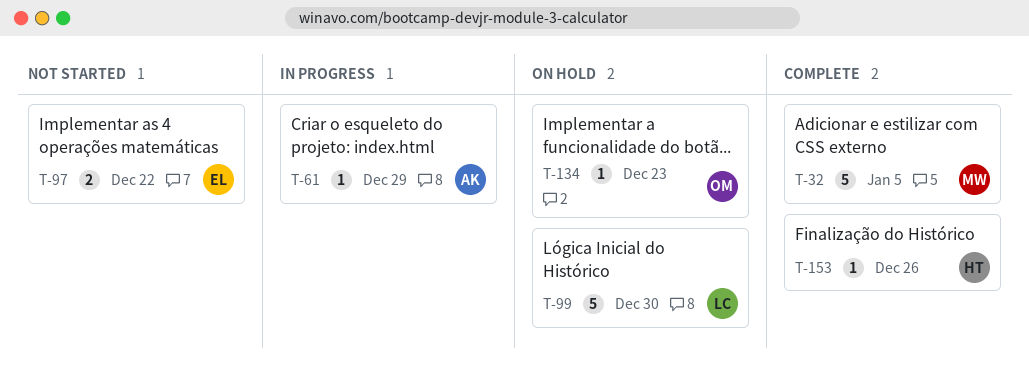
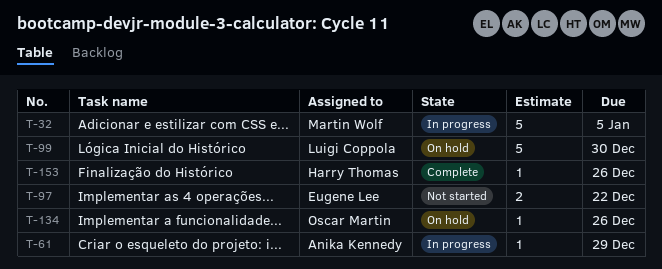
T-32, status: Complete -> In progress
T-134, due: Dec 23 -> Dec 26

